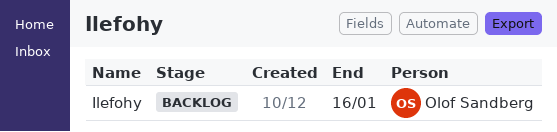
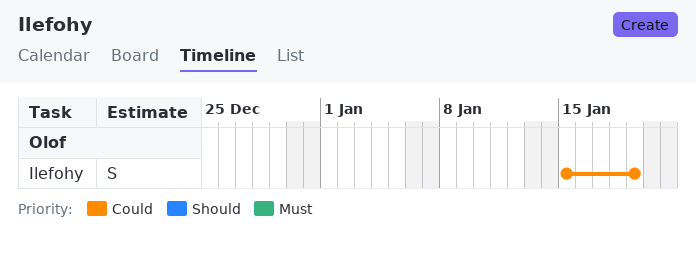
Ilefohy, due: Jan 16 -> Jan 19

